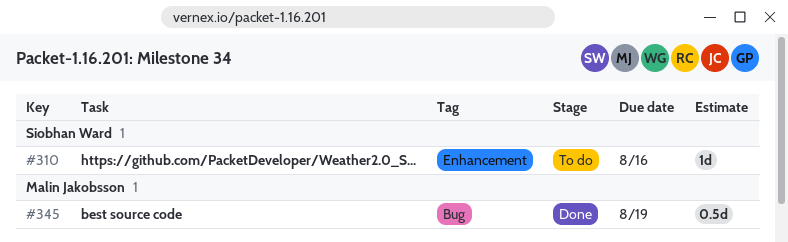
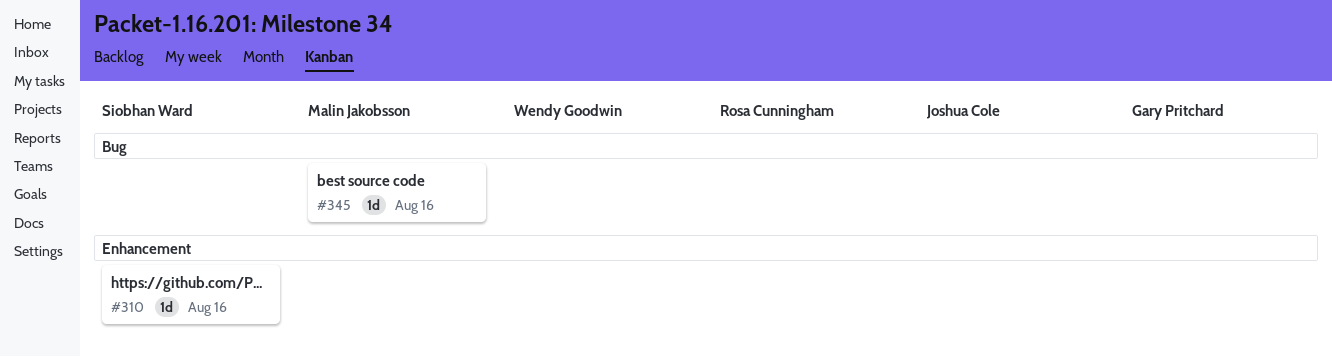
#345, estimate: 0.5d -> 1d
#345, due: Aug 19 -> Aug 16

